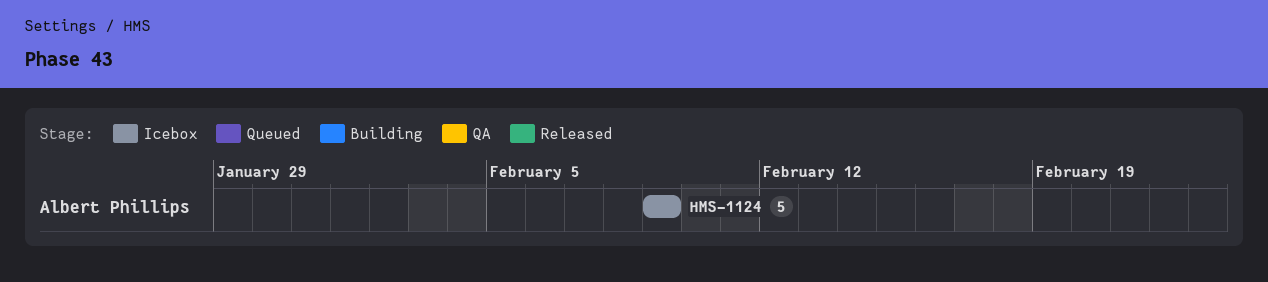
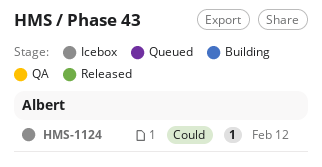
HMS-1124, estimate: 5 -> 1
HMS-1124, due: Feb 9 -> Feb 12

